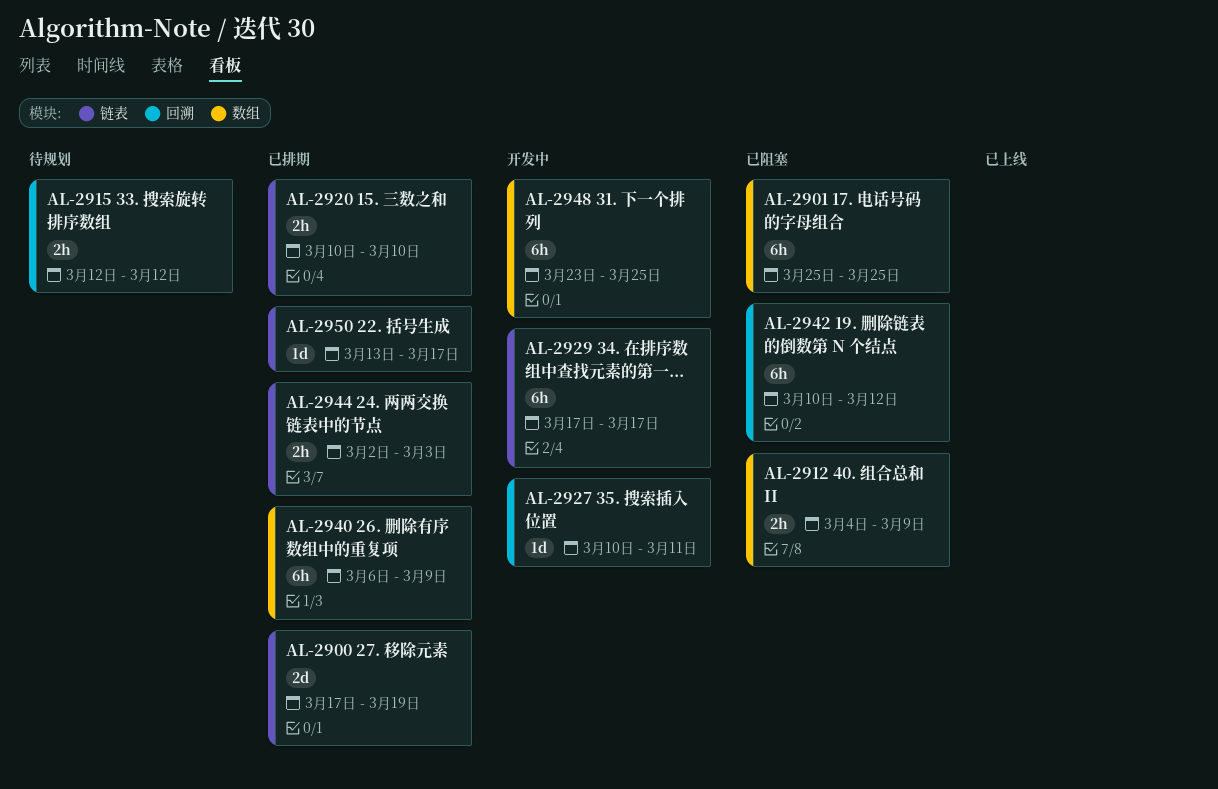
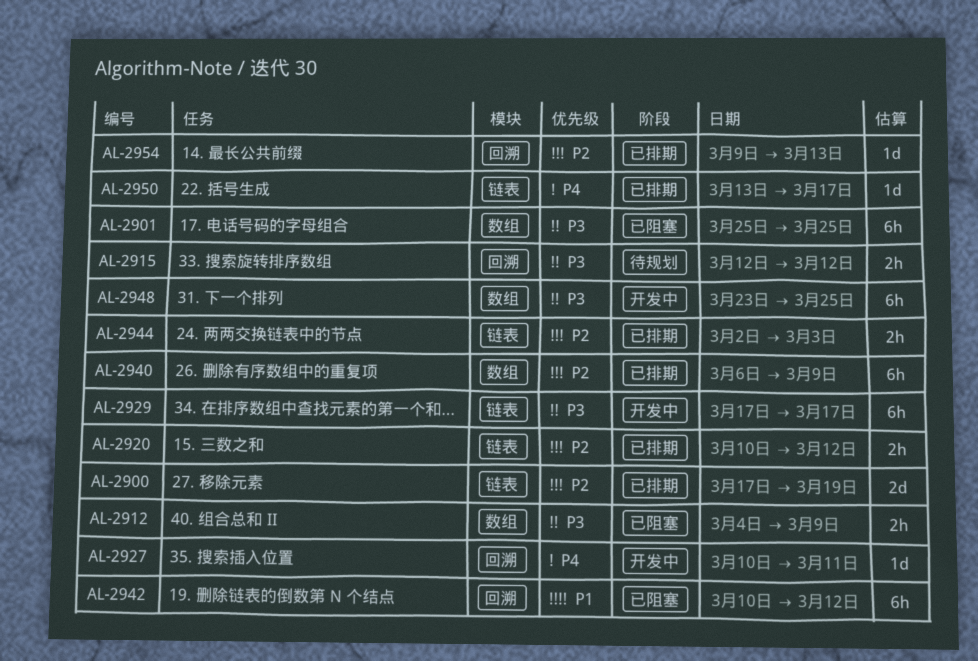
AL-2920, due: Mar 10 -> Mar 12
AL-2954: none -> present

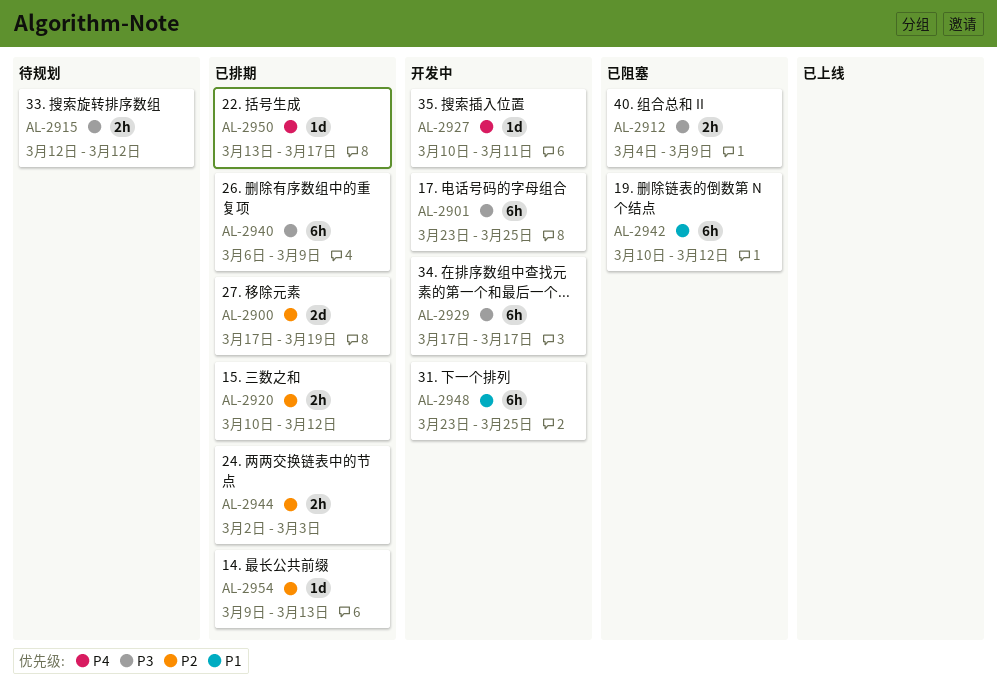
AL-2901, status: 已阻塞 -> 开发中
AL-2901, start: Mar 25 -> Mar 23
AL-2940, priority: P2 -> P3
AL-2948, priority: P3 -> P1

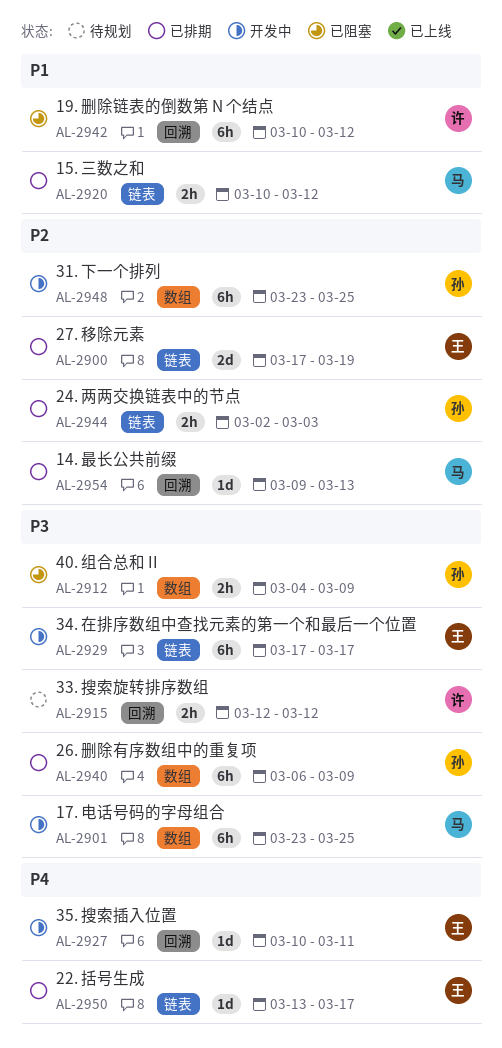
AL-2920, priority: P2 -> P1
AL-2948, priority: P1 -> P2

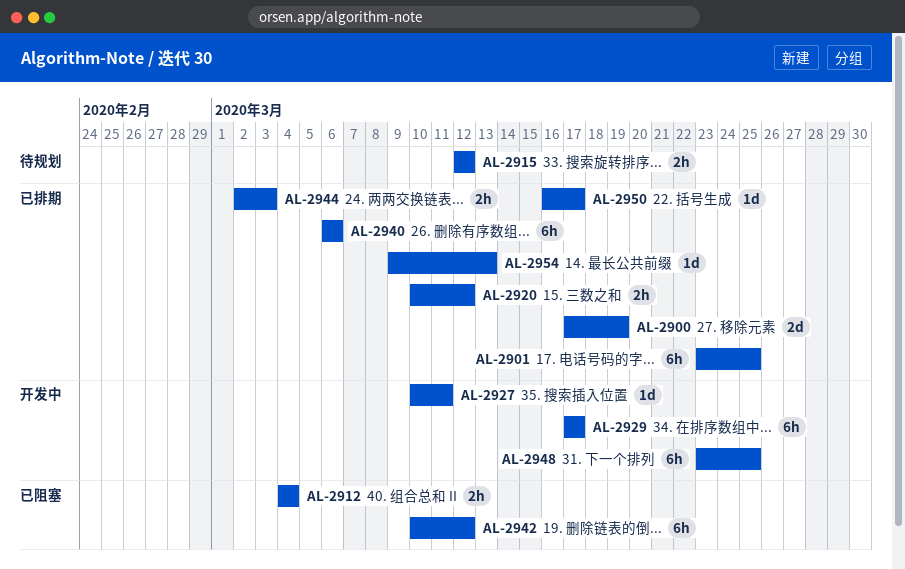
AL-2901, status: 开发中 -> 已排期
AL-2912, due: Mar 9 -> Mar 4
AL-2940, due: Mar 9 -> Mar 6
AL-2950, start: Mar 13 -> Mar 16

